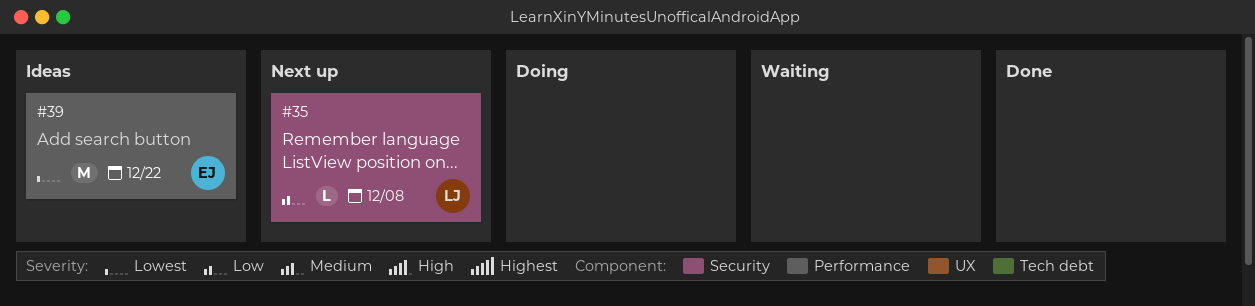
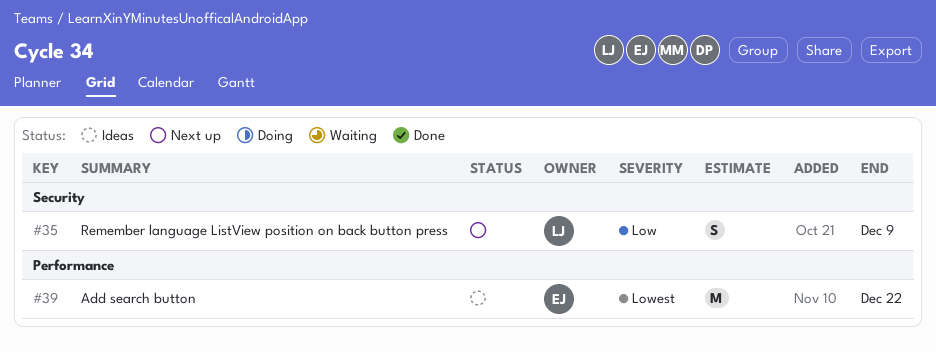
#35, estimate: L -> S
#35, due: Dec 8 -> Dec 9

